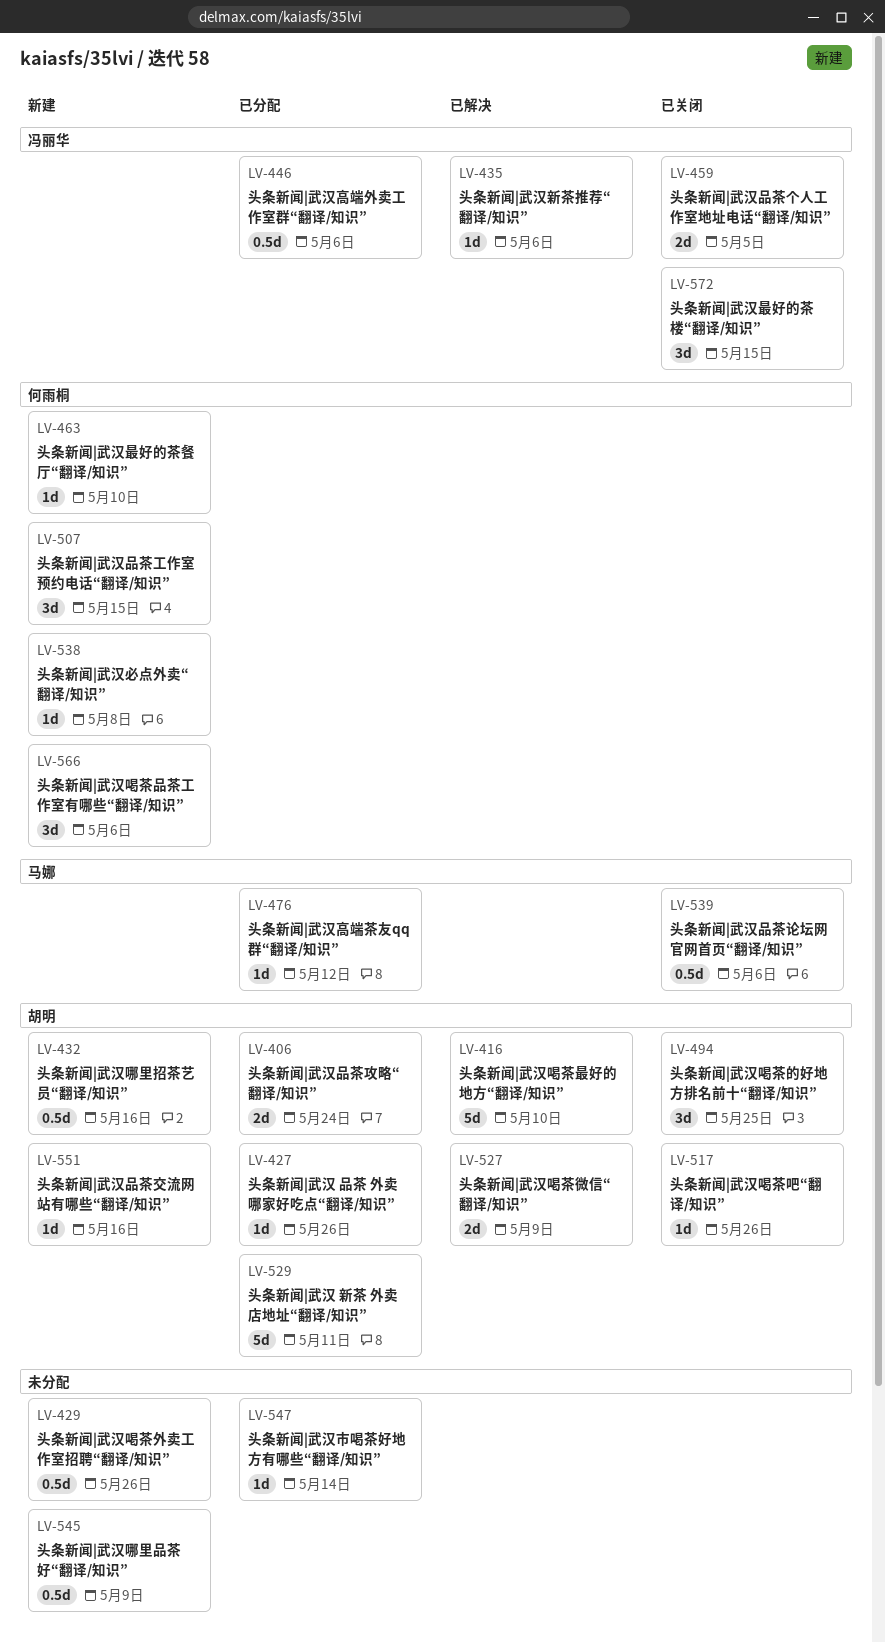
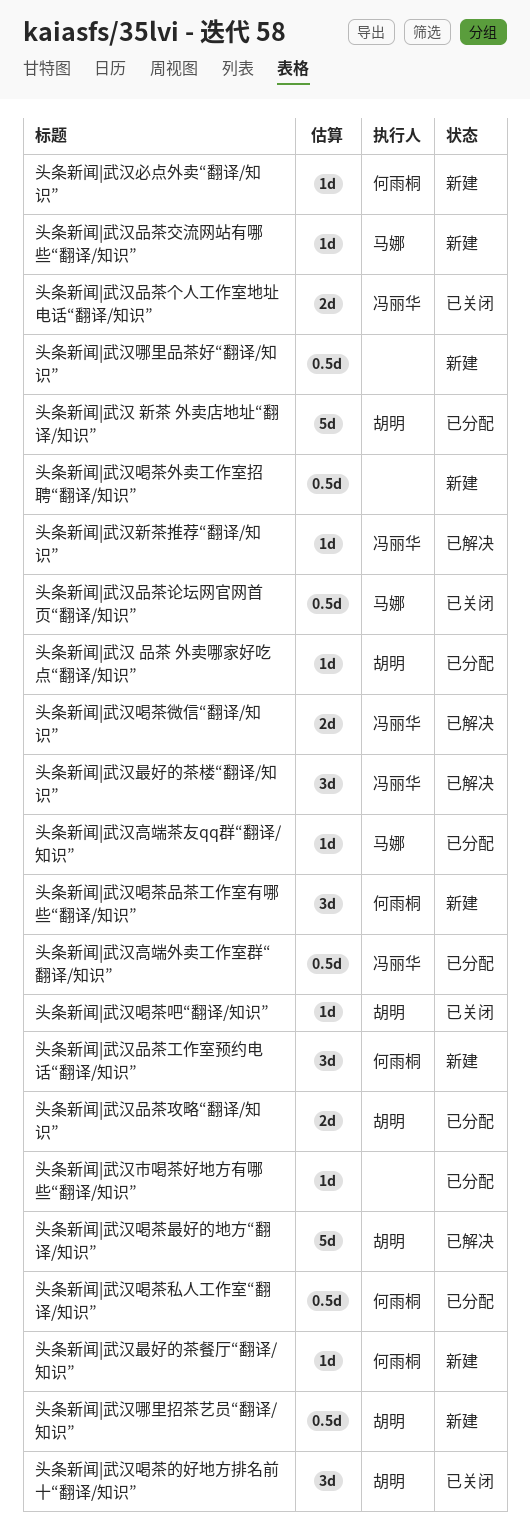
头条新闻|武汉品茶交流网站有哪些“翻译/知识”, owner: 胡明 -> 马娜
头条新闻|武汉喝茶微信“翻译/知识”, owner: 胡明 -> 冯丽华
头条新闻|武汉喝茶私人工作室“翻译/知识”: none -> present
头条新闻|武汉最好的茶楼“翻译/知识”, status: 已关闭 -> 已解决

